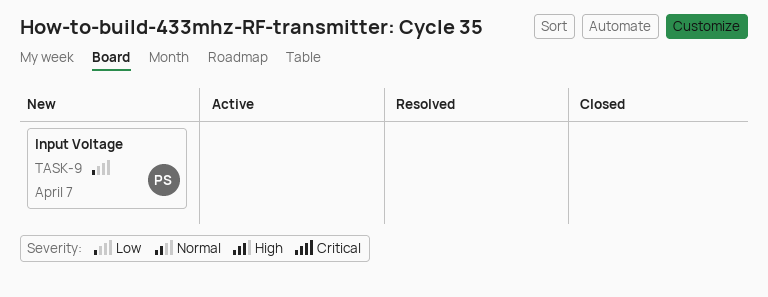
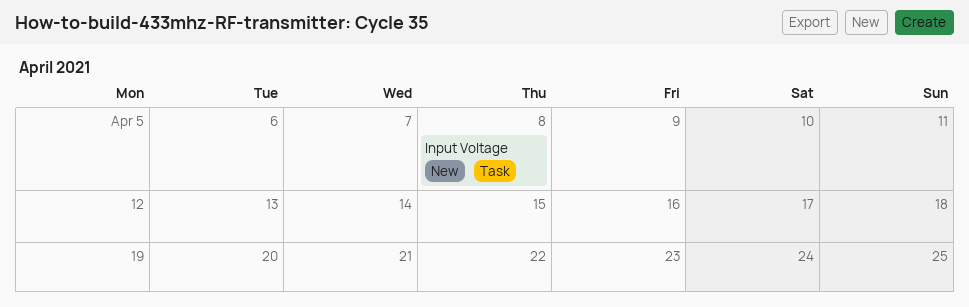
Input Voltage, due: Apr 7 -> Apr 8

